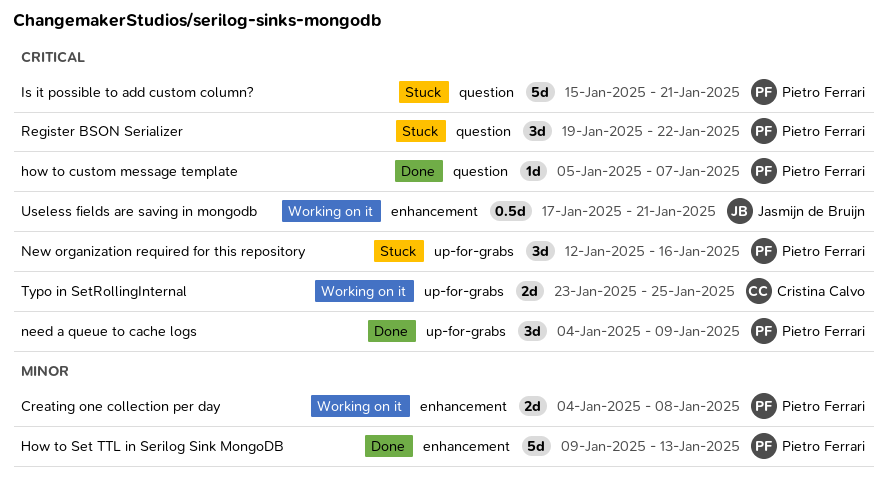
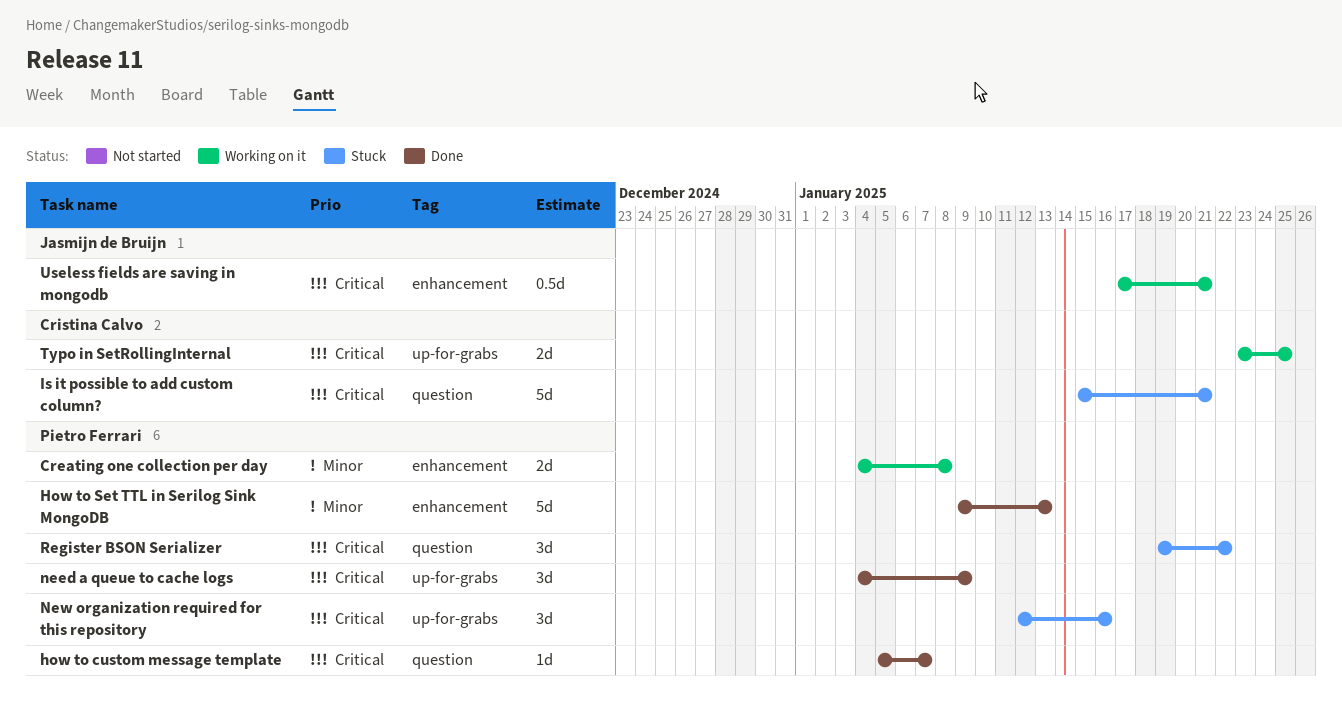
Is it possible to add custom column?, owner: Pietro Ferrari -> Cristina Calvo

